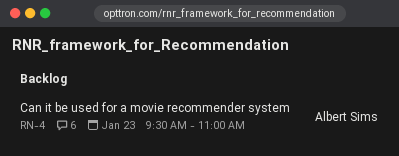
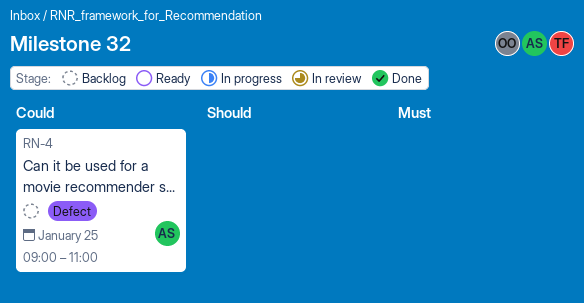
RN-4, day: Jan 23 -> Jan 25
RN-4, begins: 09:30 -> 09:00

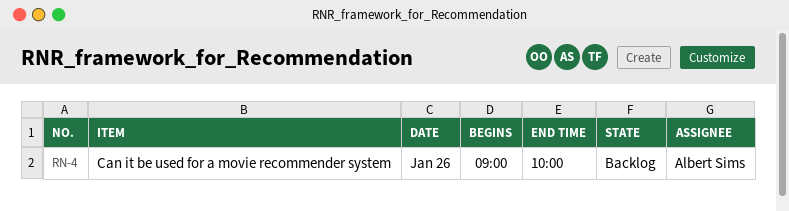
RN-4, day: Jan 25 -> Jan 26
RN-4, ends: 11:00 -> 10:00

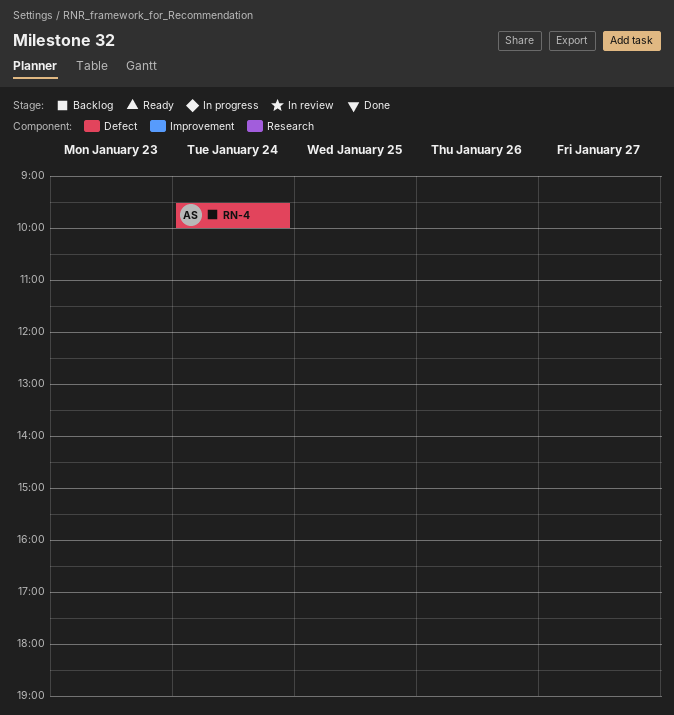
RN-4, day: Jan 26 -> Jan 24
RN-4, begins: 09:00 -> 09:30

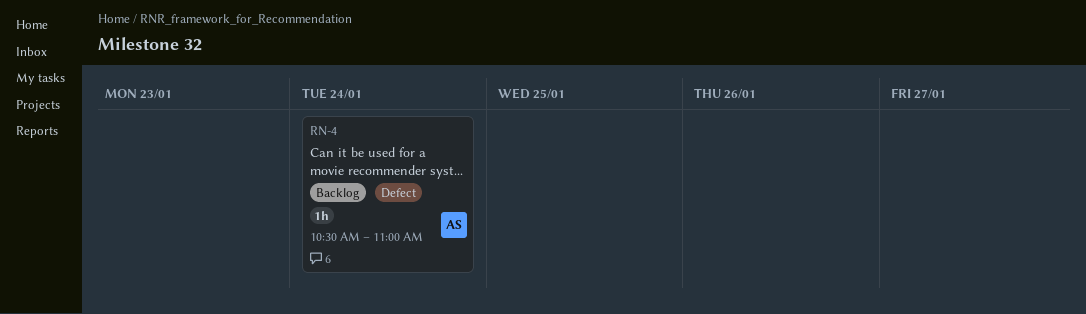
RN-4, begins: 09:30 -> 10:30
RN-4, ends: 10:00 -> 11:00

